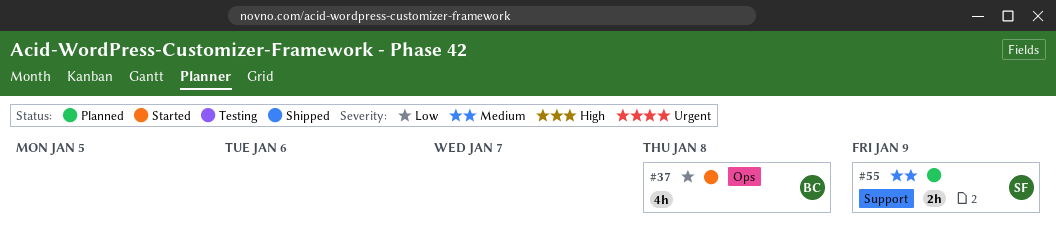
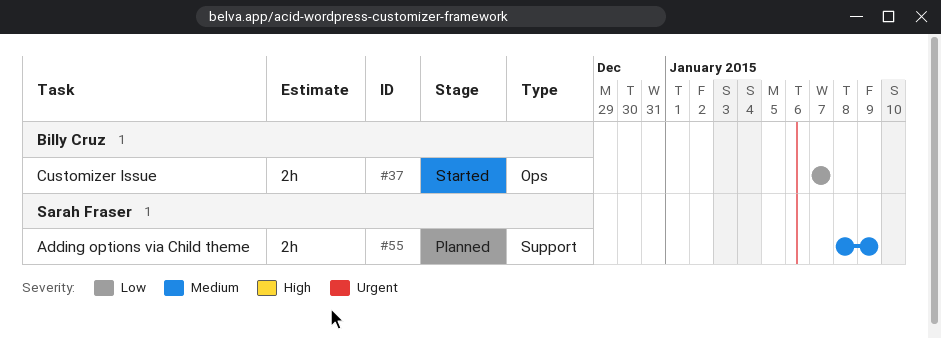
#37, estimate: 4h -> 2h
#37, due: Jan 8 -> Jan 7

